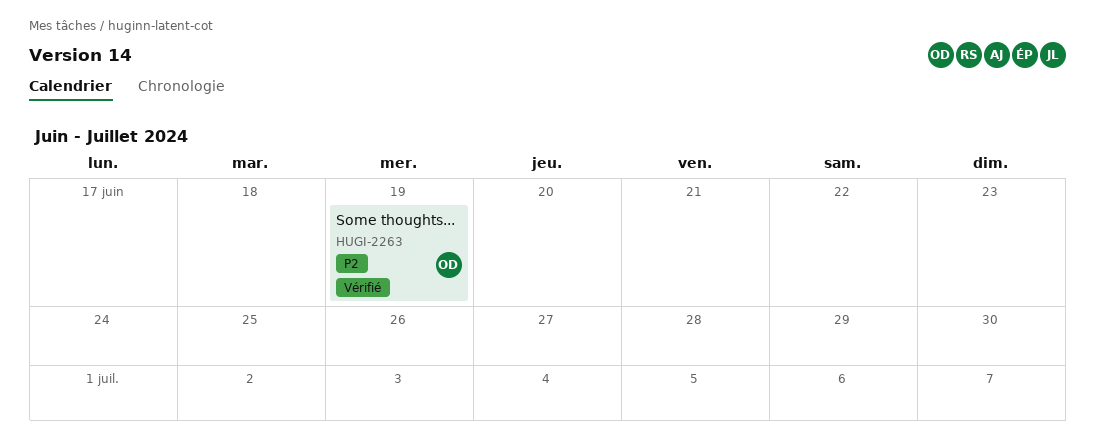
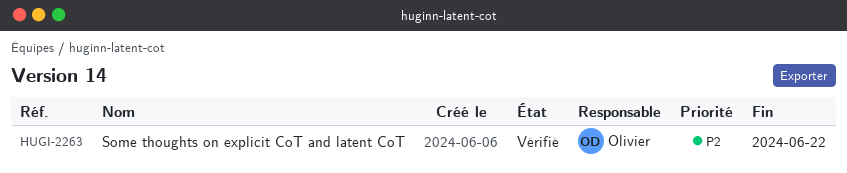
HUGI-2263, due: Jun 19 -> Jun 22

